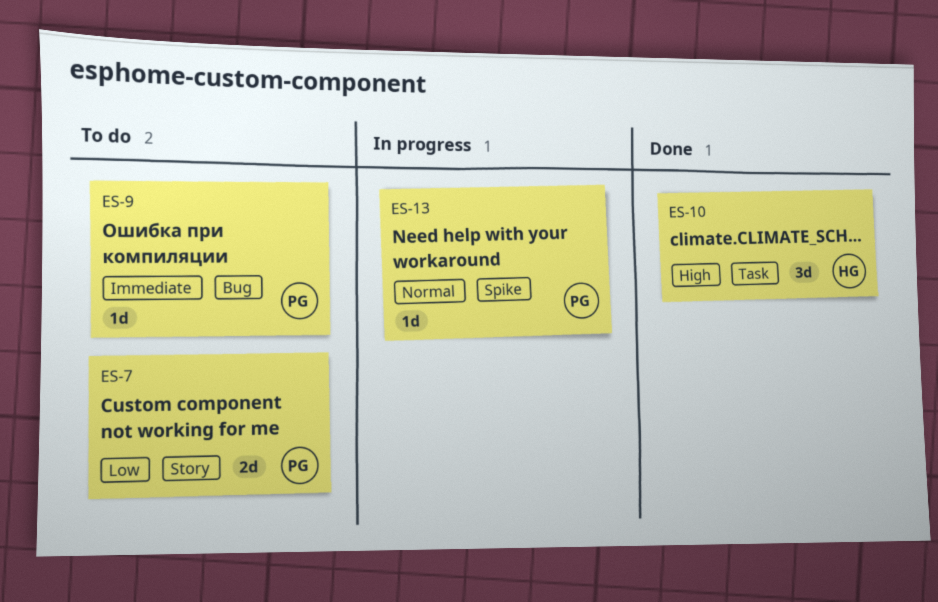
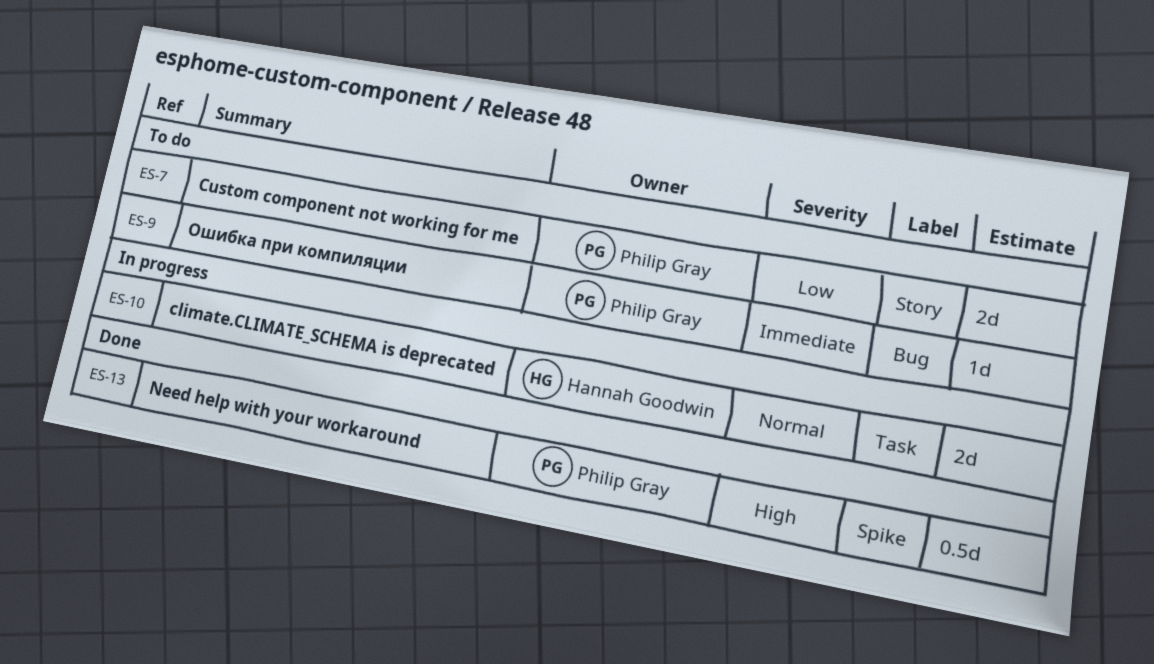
ES-10, status: Done -> In progress
ES-10, priority: High -> Normal
ES-10, estimate: 3d -> 2d
ES-13, status: In progress -> Done
ES-13, priority: Normal -> High
ES-13, estimate: 1d -> 0.5d

